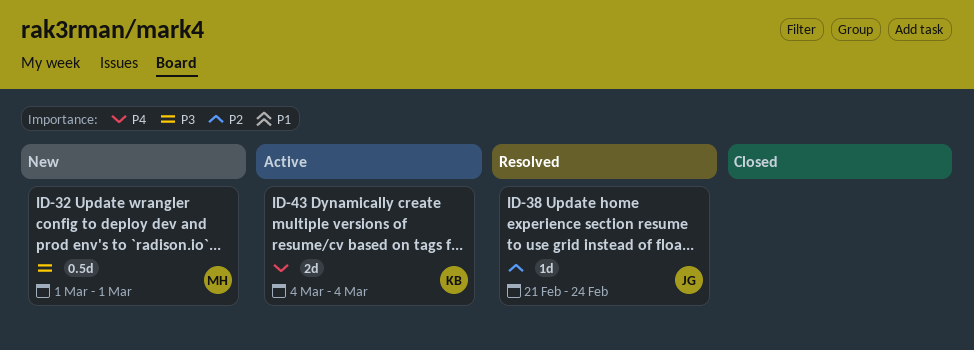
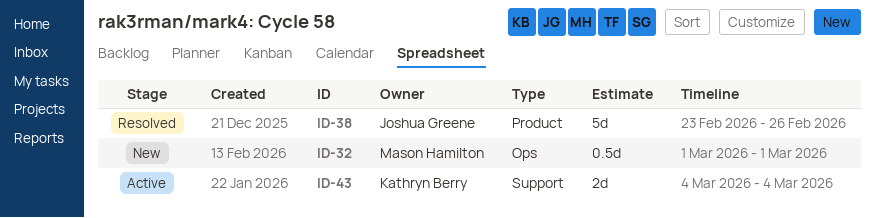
ID-38, estimate: 1d -> 5d
ID-38, start: Feb 21 -> Feb 23
ID-38, due: Feb 24 -> Feb 26

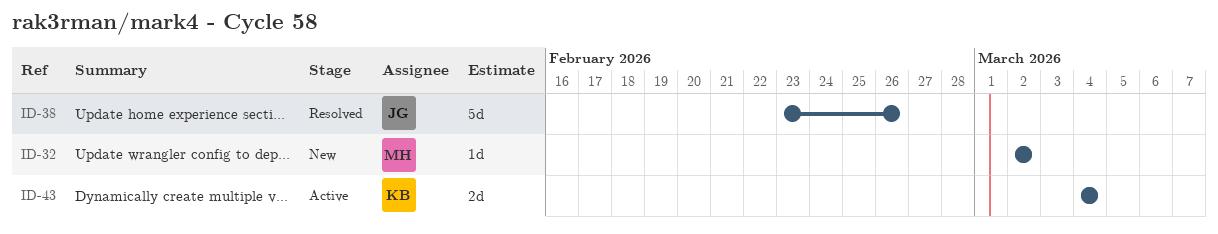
ID-32, estimate: 0.5d -> 1d
ID-32, start: Mar 1 -> Mar 2
ID-32, due: Mar 1 -> Mar 2

